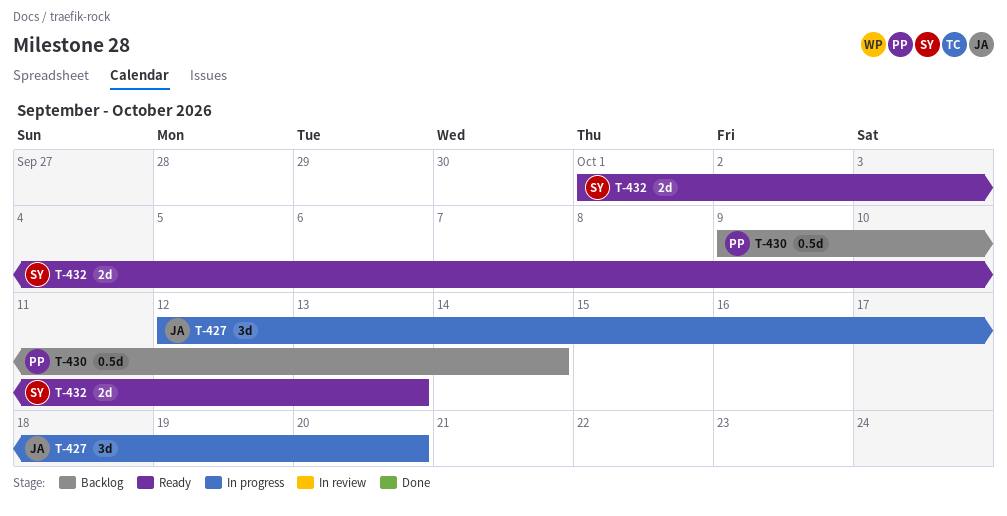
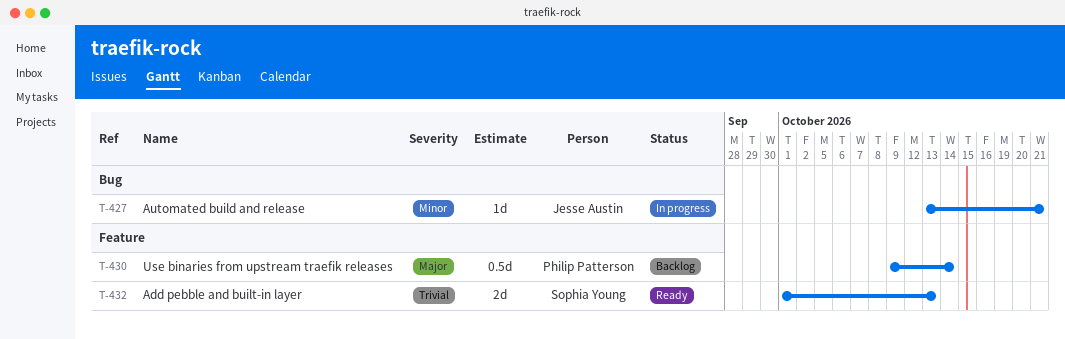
T-427, estimate: 3d -> 1d
T-427, start: Oct 12 -> Oct 13
T-427, due: Oct 20 -> Oct 21

